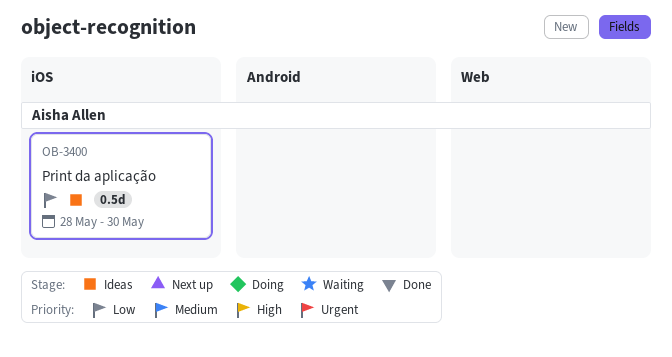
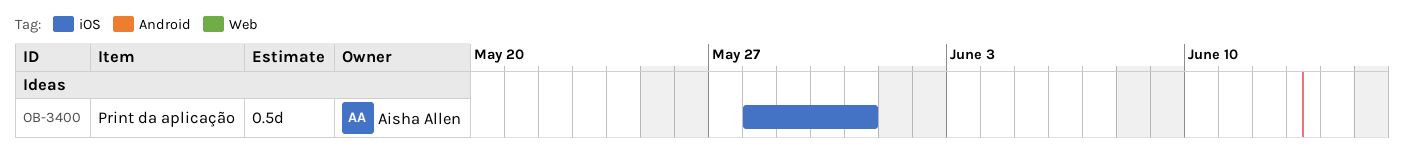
OB-3400, due: May 30 -> May 31

